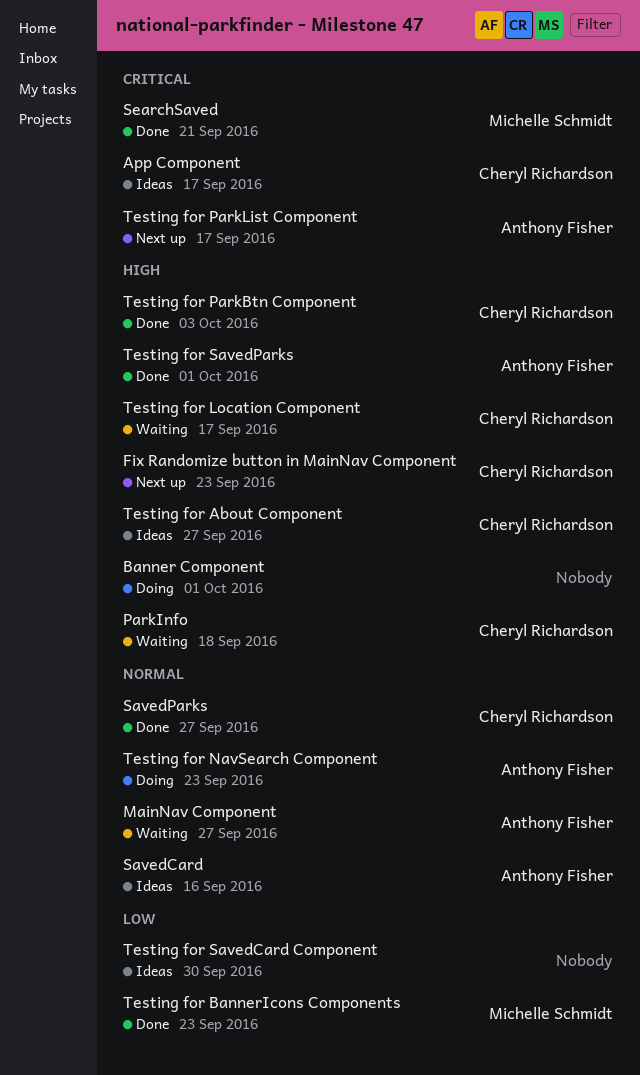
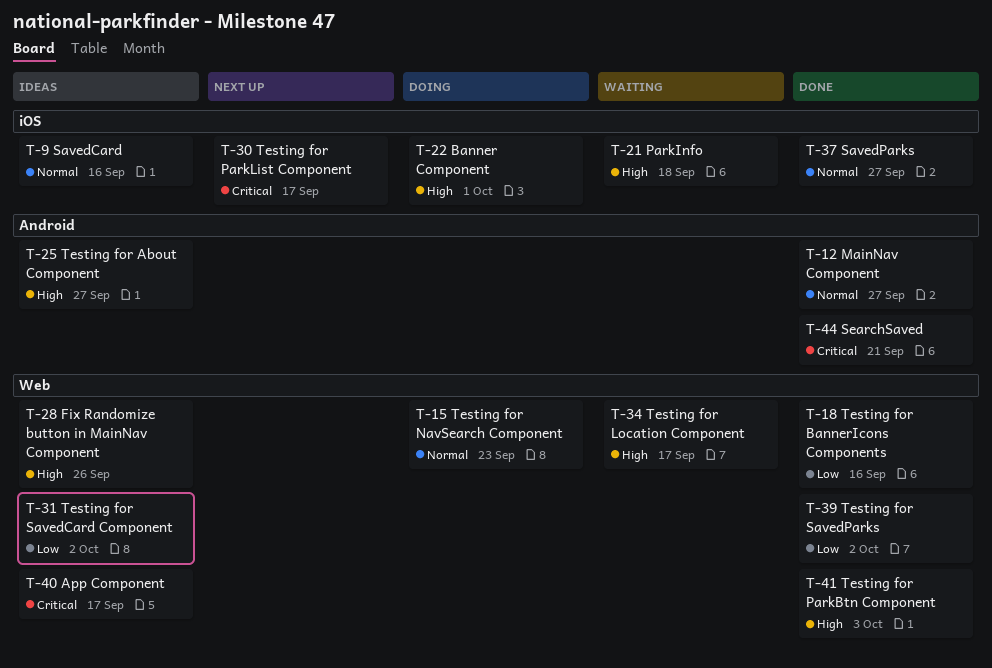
Fix Randomize button in MainNav Component, status: Next up -> Ideas
Fix Randomize button in MainNav Component, due: Sep 23 -> Sep 26
MainNav Component, status: Waiting -> Done
Testing for BannerIcons Components, due: Sep 23 -> Sep 16
Testing for SavedCard Component, due: Sep 30 -> Oct 2
Testing for SavedParks, priority: High -> Low
Testing for SavedParks, due: Oct 1 -> Oct 2

